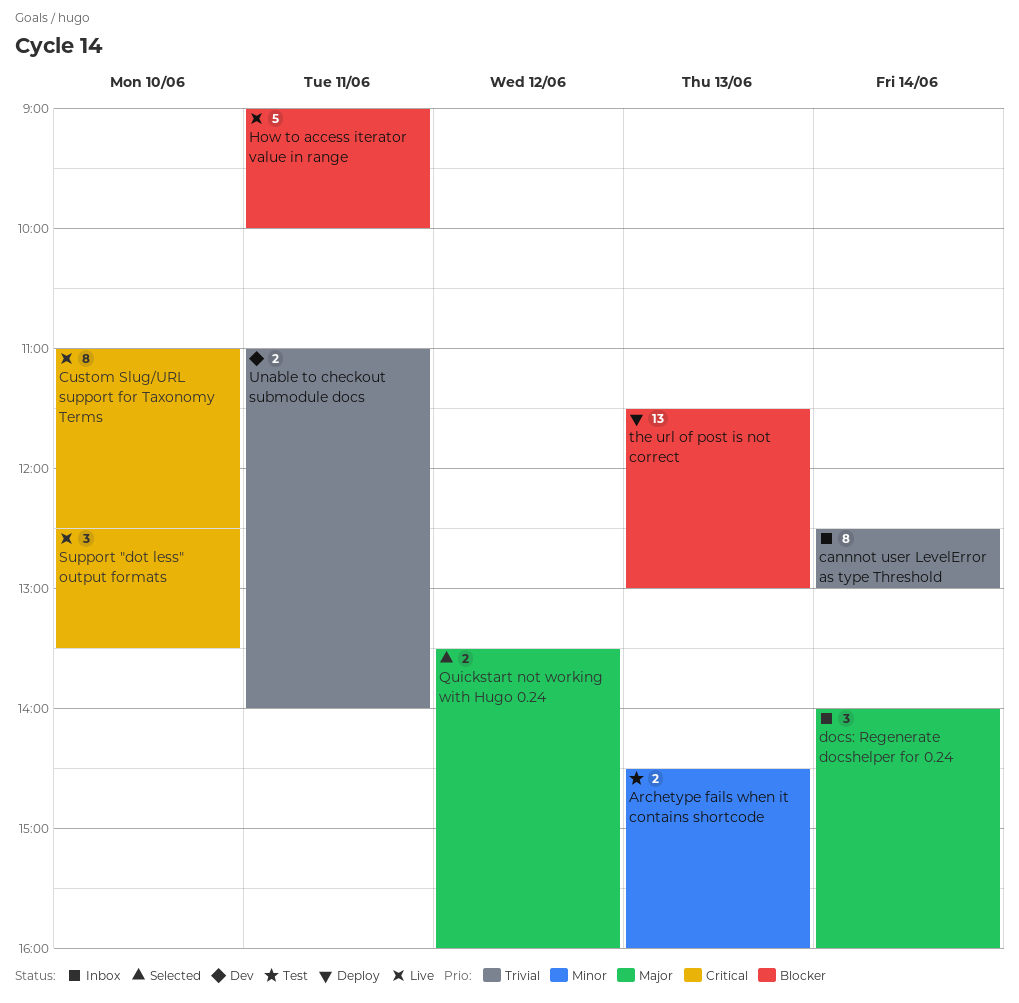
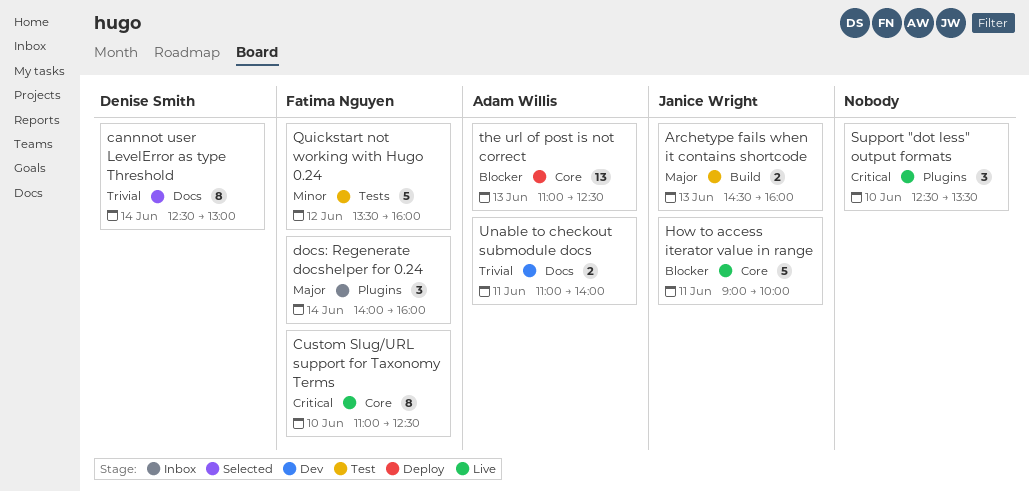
Archetype fails when it contains shortcode, priority: Minor -> Major
cannnot user LevelError as type Threshold, status: Inbox -> Selected
Quickstart not working with Hugo 0.24, status: Selected -> Test
Quickstart not working with Hugo 0.24, priority: Major -> Minor
Quickstart not working with Hugo 0.24, estimate: 2 -> 5
the url of post is not correct, begins: 11:30 -> 11:00
the url of post is not correct, ends: 13:00 -> 12:30

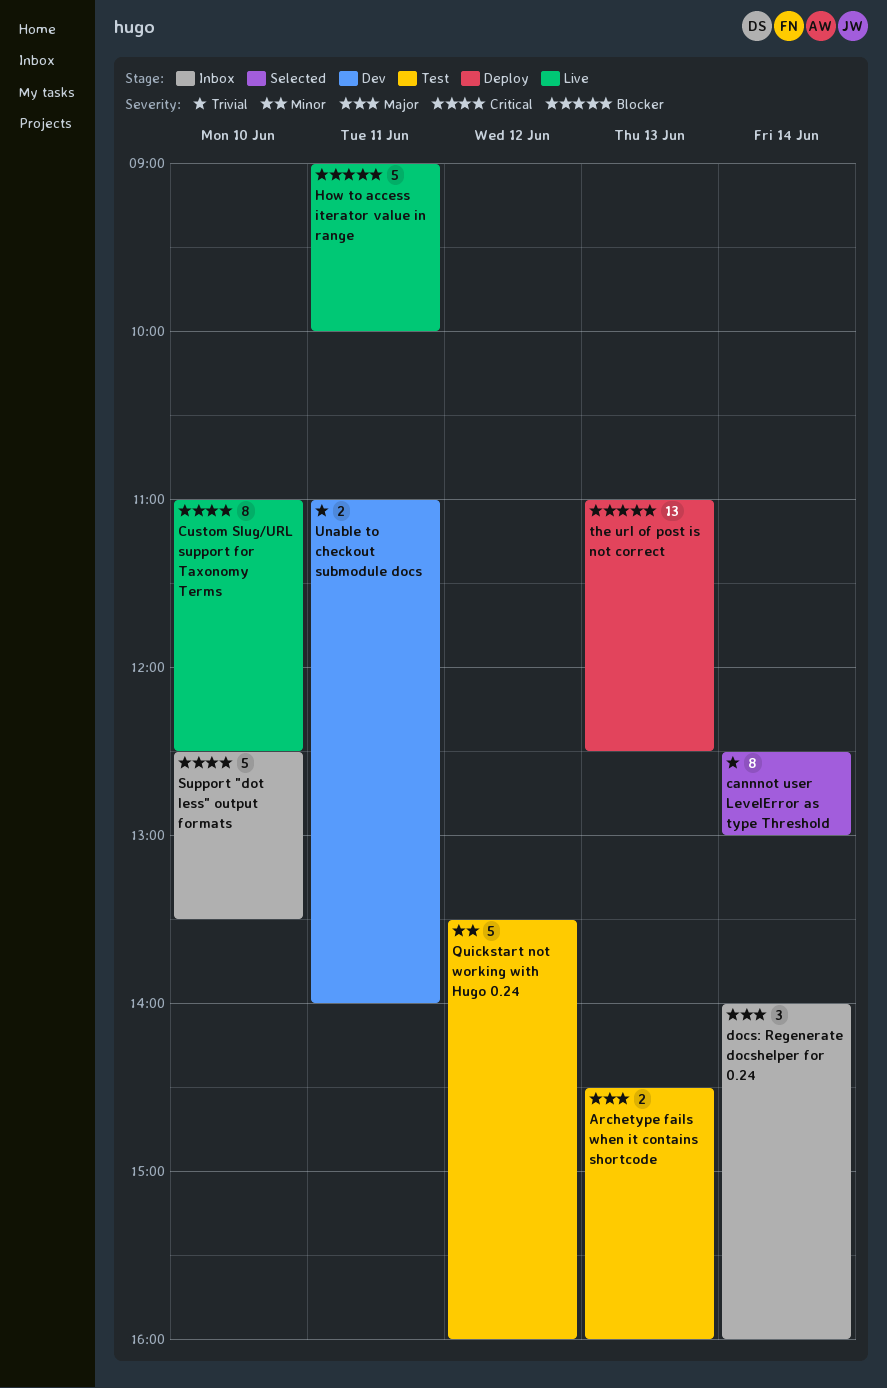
Support "dot less" output formats, status: Live -> Inbox
Support "dot less" output formats, estimate: 3 -> 5

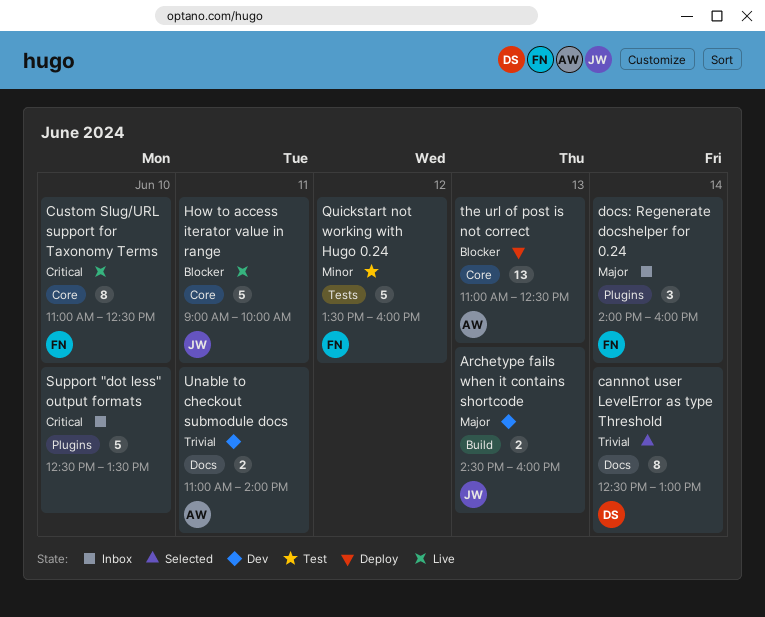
Archetype fails when it contains shortcode, status: Test -> Dev

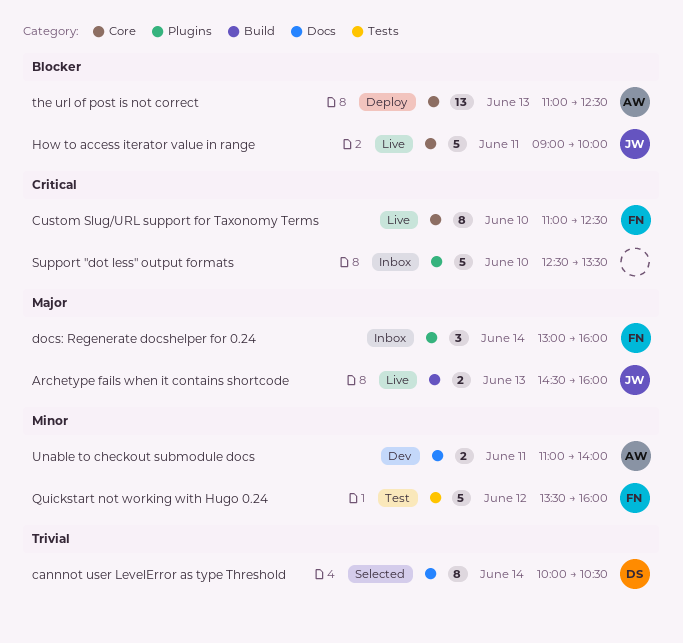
Archetype fails when it contains shortcode, status: Dev -> Live
cannnot user LevelError as type Threshold, begins: 12:30 -> 10:00
cannnot user LevelError as type Threshold, ends: 13:00 -> 10:30
docs: Regenerate docshelper for 0.24, begins: 14:00 -> 13:00
Unable to checkout submodule docs, priority: Trivial -> Minor

